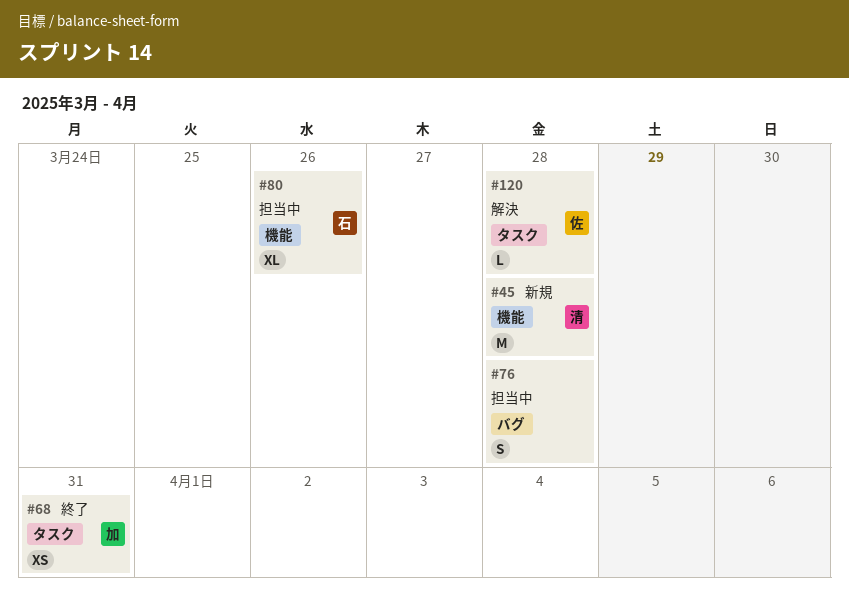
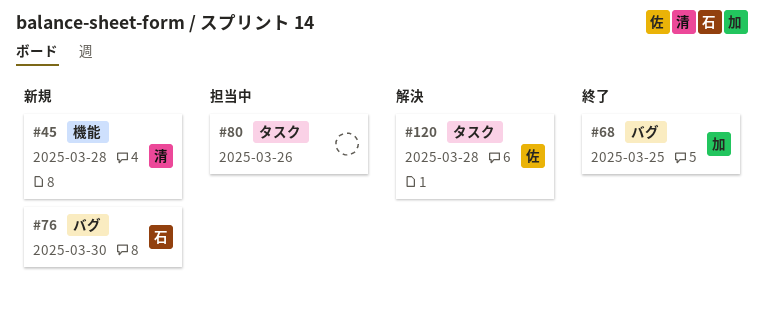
#68, label: タスク -> バグ
#68, due: Mar 31 -> Mar 25
#76, status: 担当中 -> 新規
#76, owner: none -> 石
#76, due: Mar 28 -> Mar 30
#80, owner: 石 -> none
#80, label: 機能 -> タスク

